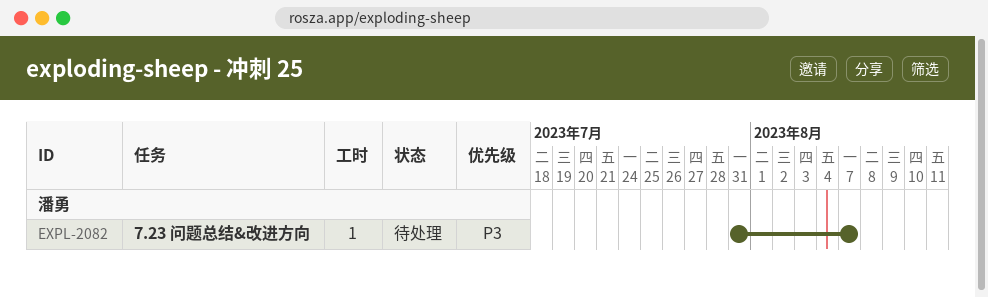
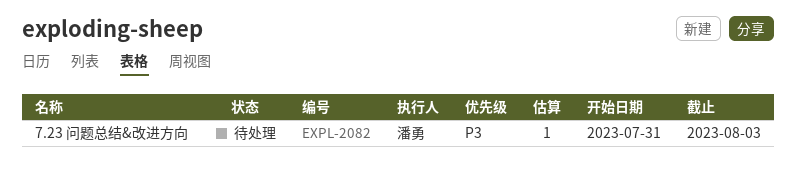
EXPL-2082, due: Aug 7 -> Aug 3

